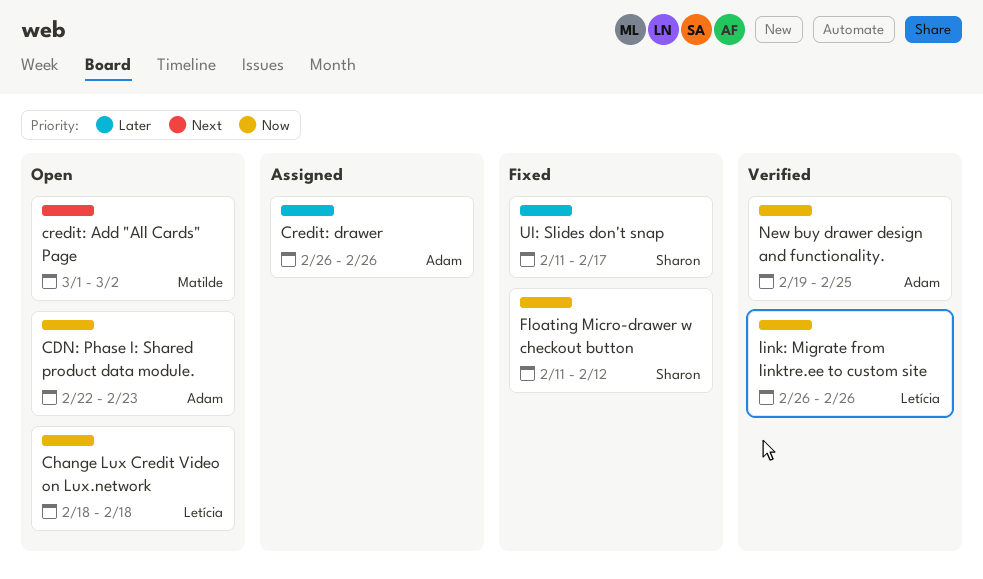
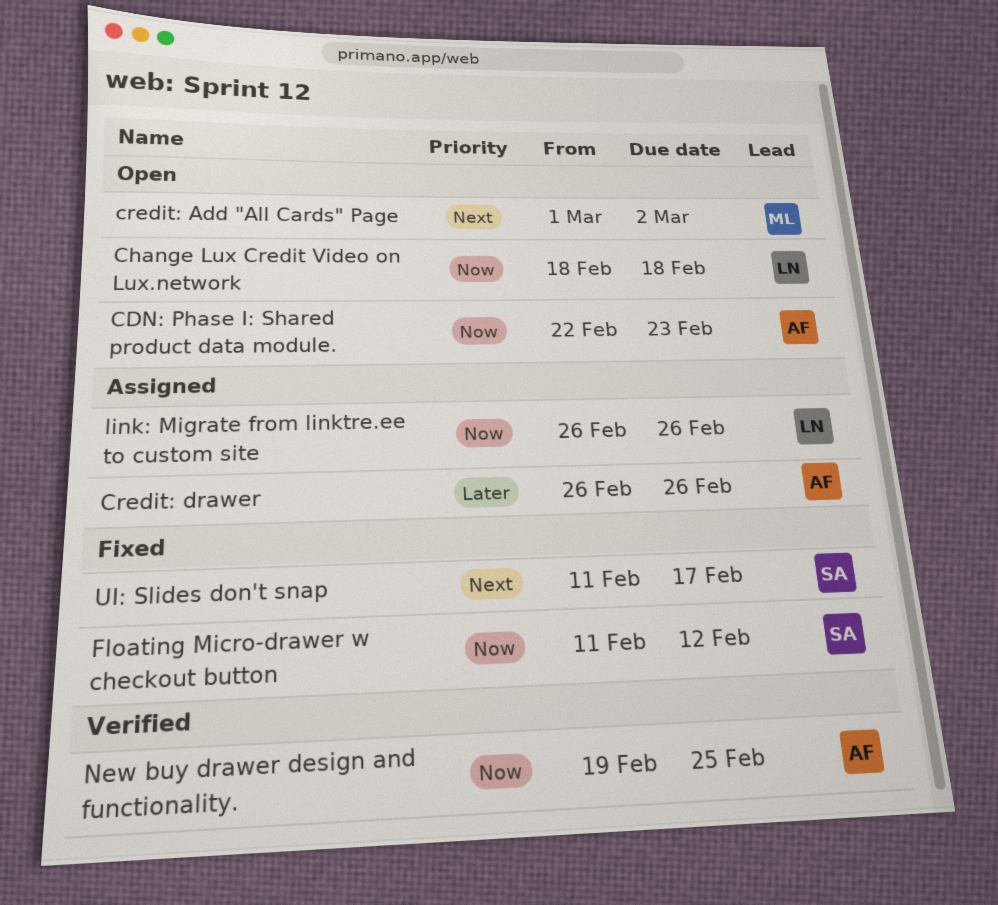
link: Migrate from linktre.ee to custom site, status: Verified -> Assigned
UI: Slides don't snap, priority: Later -> Next

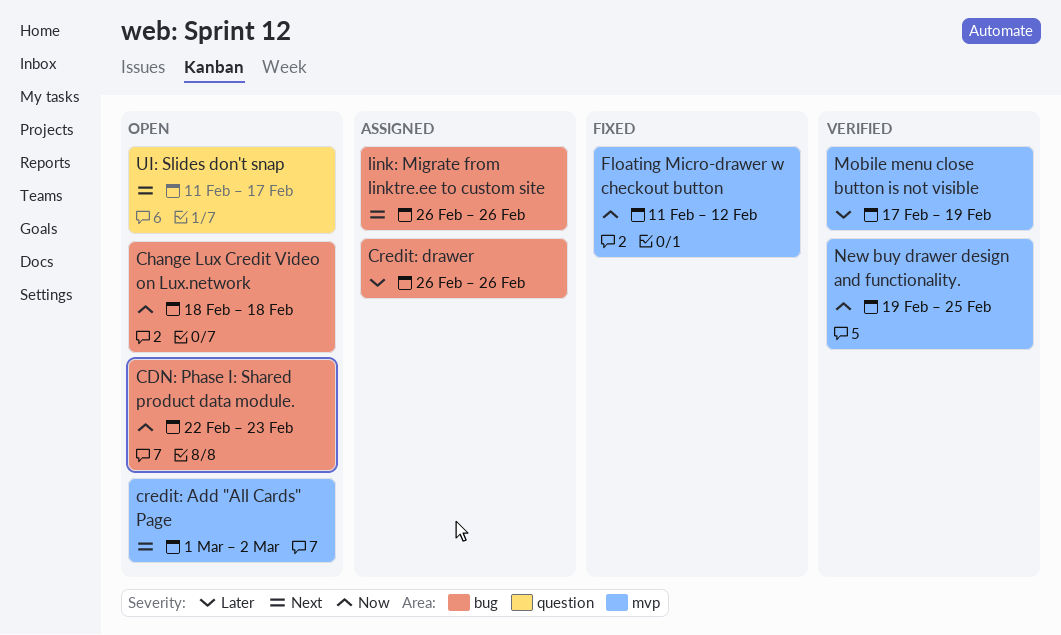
link: Migrate from linktre.ee to custom site, priority: Now -> Next
Mobile menu close button is not visible: none -> present
UI: Slides don't snap, status: Fixed -> Open

